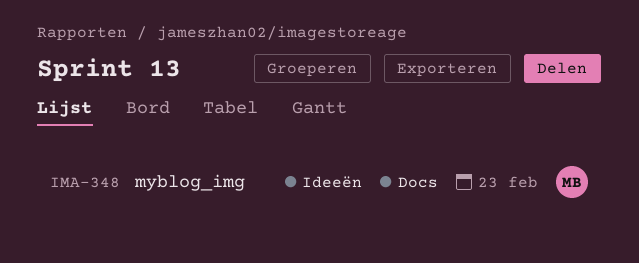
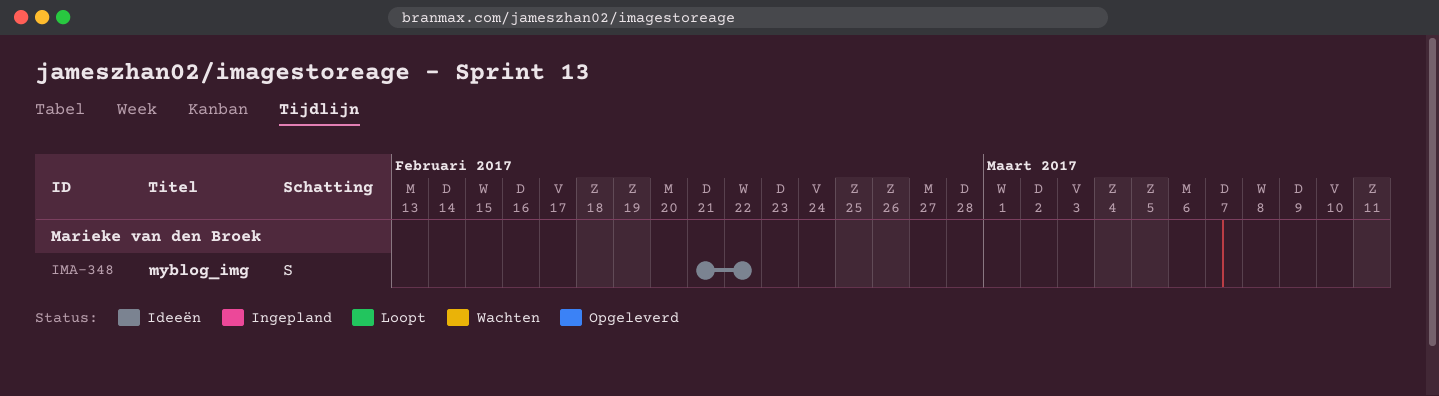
IMA-348, due: Feb 23 -> Feb 22

